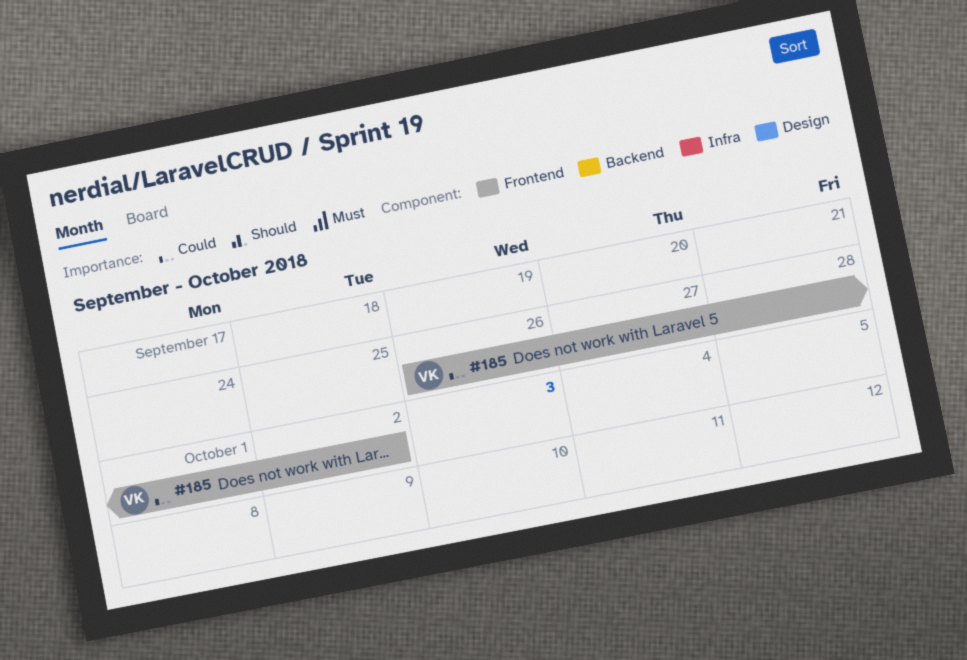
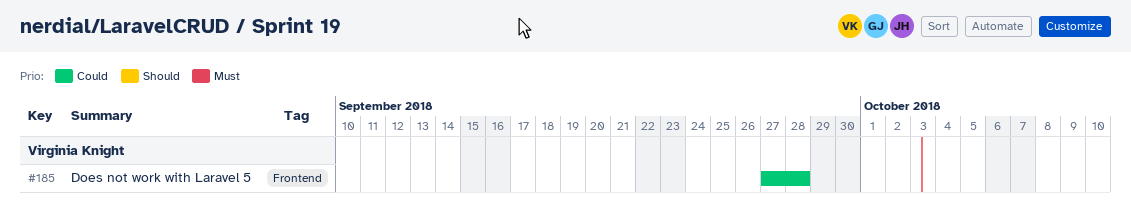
#185, start: Sep 26 -> Sep 27
#185, due: Oct 2 -> Sep 28

